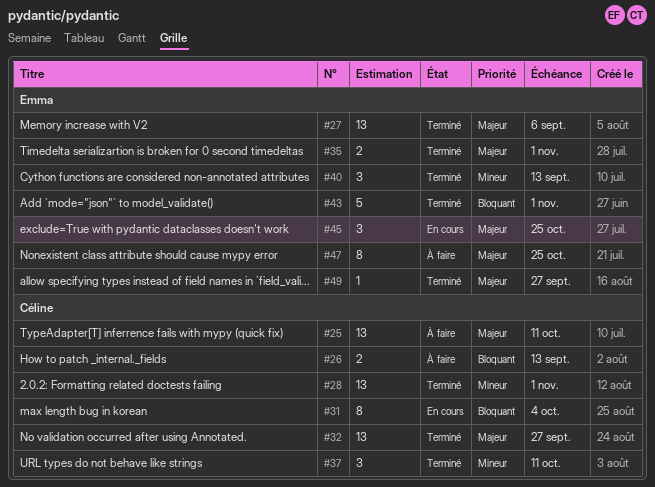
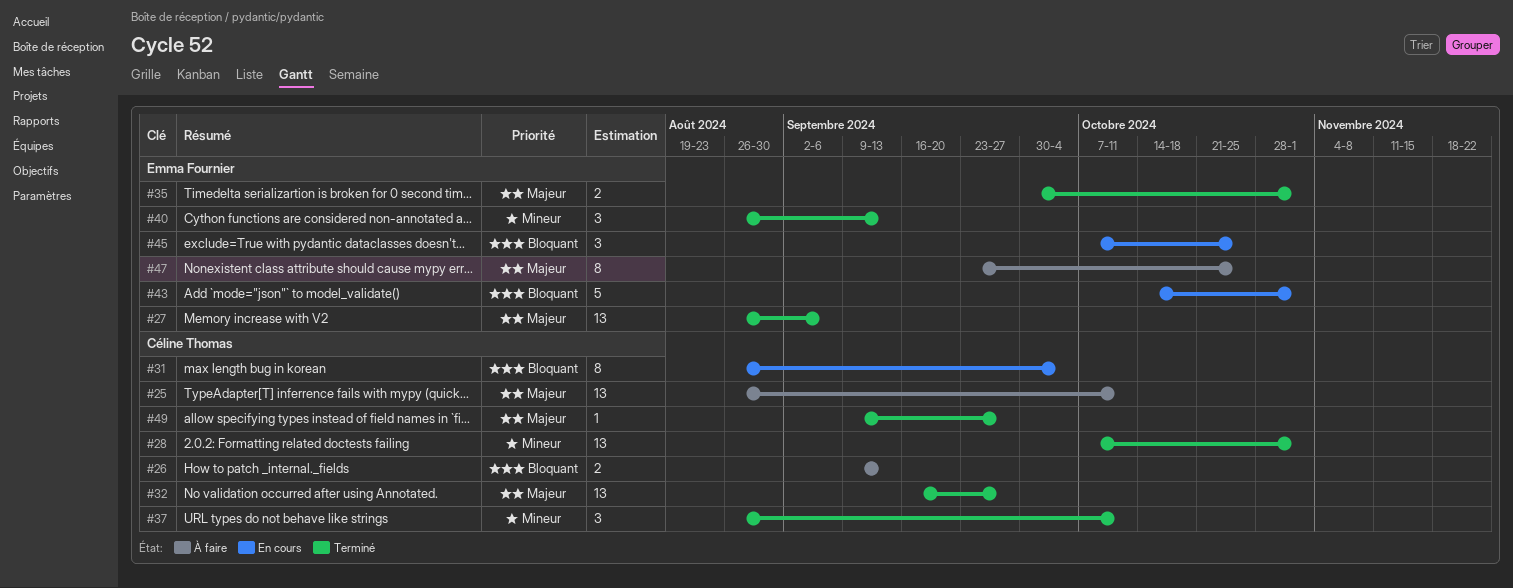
#43, status: Terminé -> En cours
#45, priority: Majeur -> Bloquant
#49, owner: Emma Fournier -> Céline Thomas

